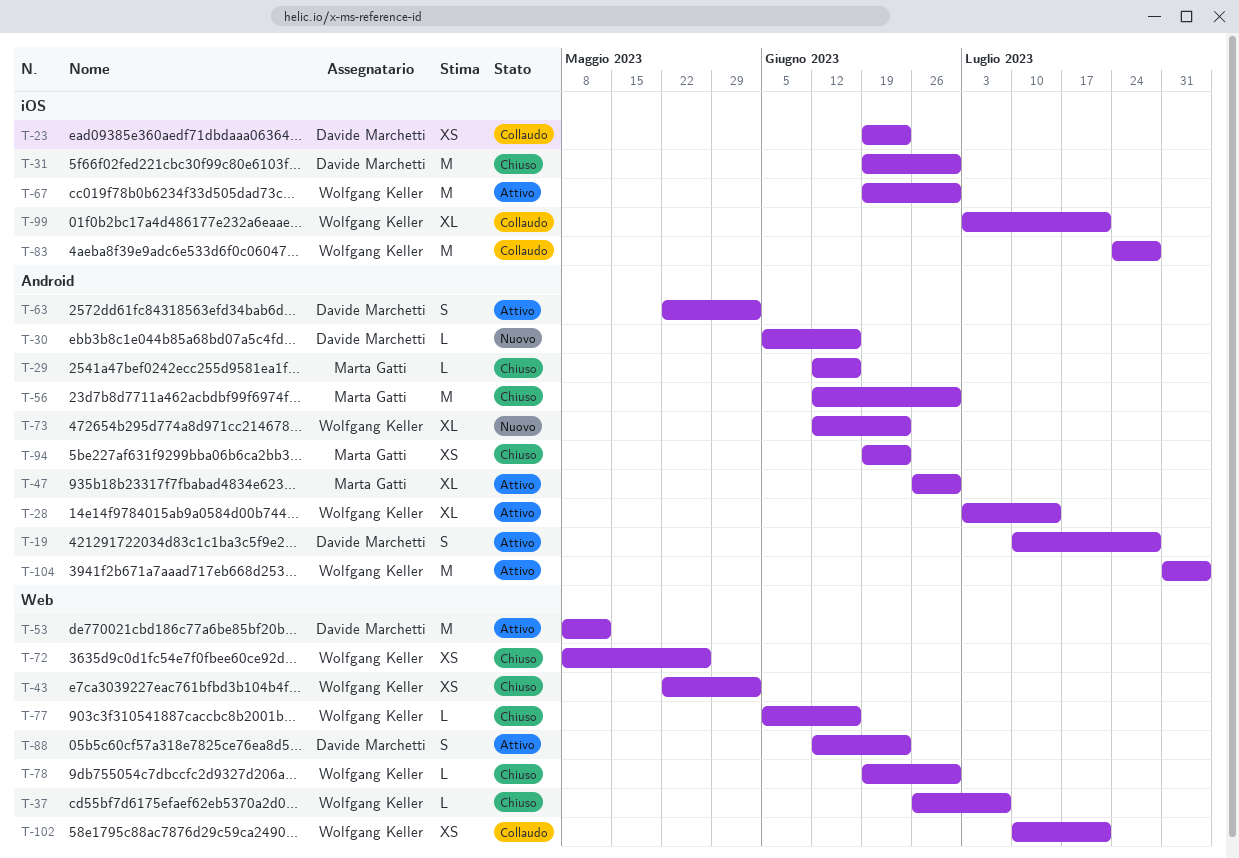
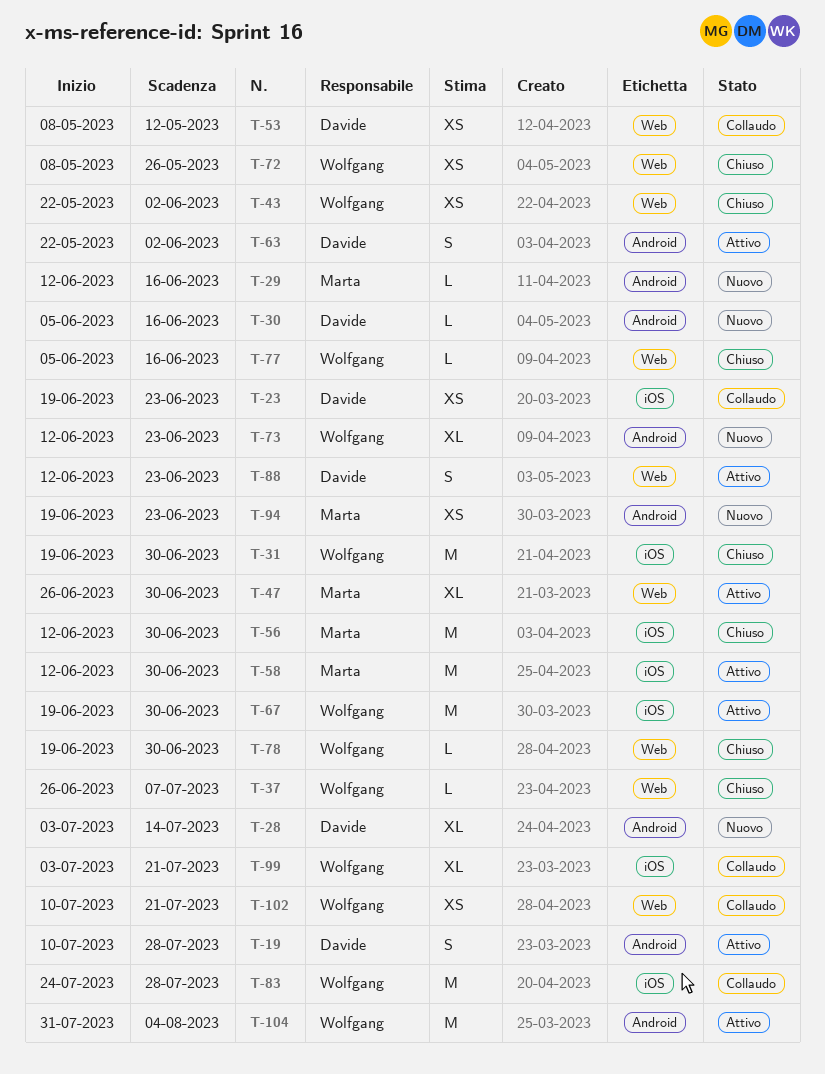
T-28, status: Attivo -> Nuovo
T-28, owner: Wolfgang Keller -> Davide Marchetti
T-29, status: Chiuso -> Nuovo
T-31, owner: Davide Marchetti -> Wolfgang Keller
T-47, label: Android -> Web
T-53, status: Attivo -> Collaudo
T-53, estimate: M -> XS
T-56, label: Android -> iOS
T-58: none -> present
T-94, status: Chiuso -> Nuovo

